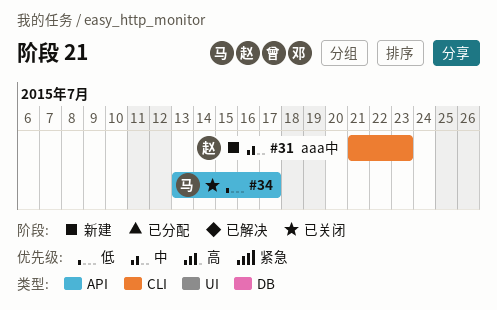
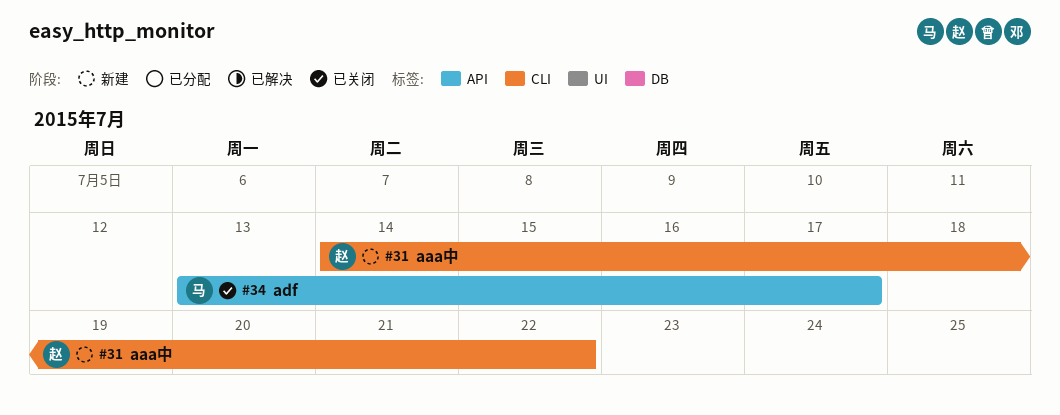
#31, start: Jul 21 -> Jul 14
#31, due: Jul 23 -> Jul 22

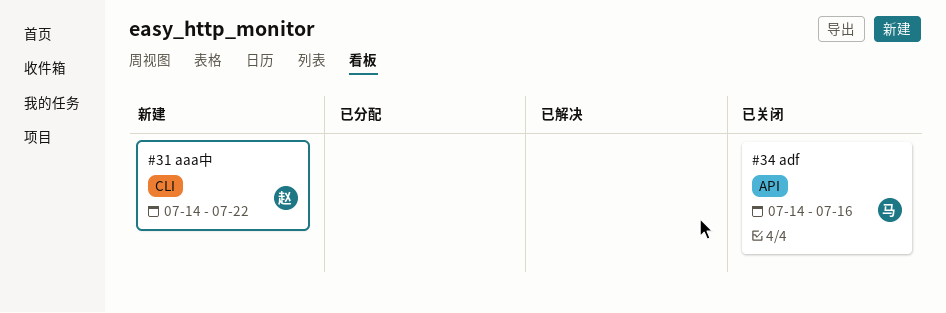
#34, start: Jul 13 -> Jul 14
#34, due: Jul 17 -> Jul 16

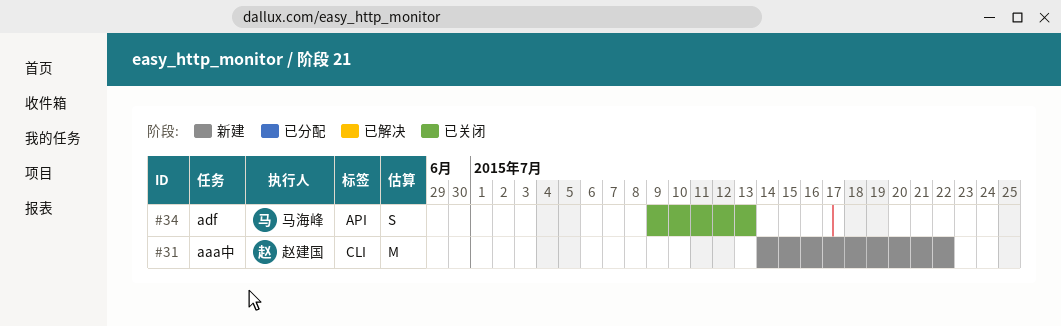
#34, start: Jul 14 -> Jul 9
#34, due: Jul 16 -> Jul 13

